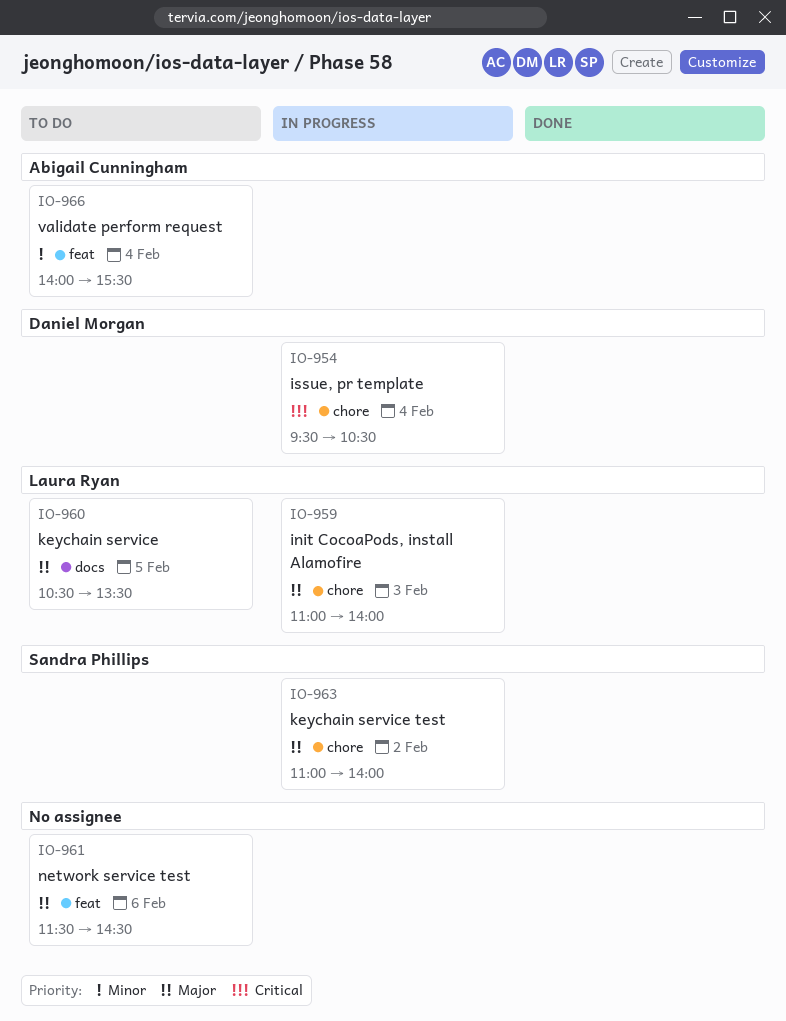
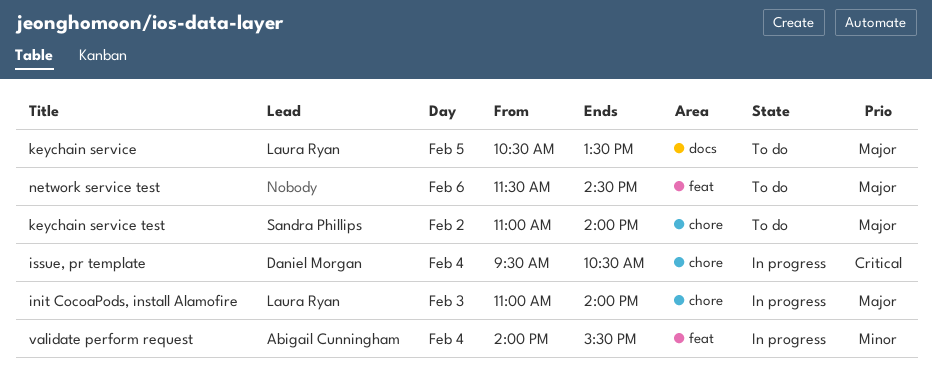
keychain service test, status: In progress -> To do
validate perform request, status: To do -> In progress

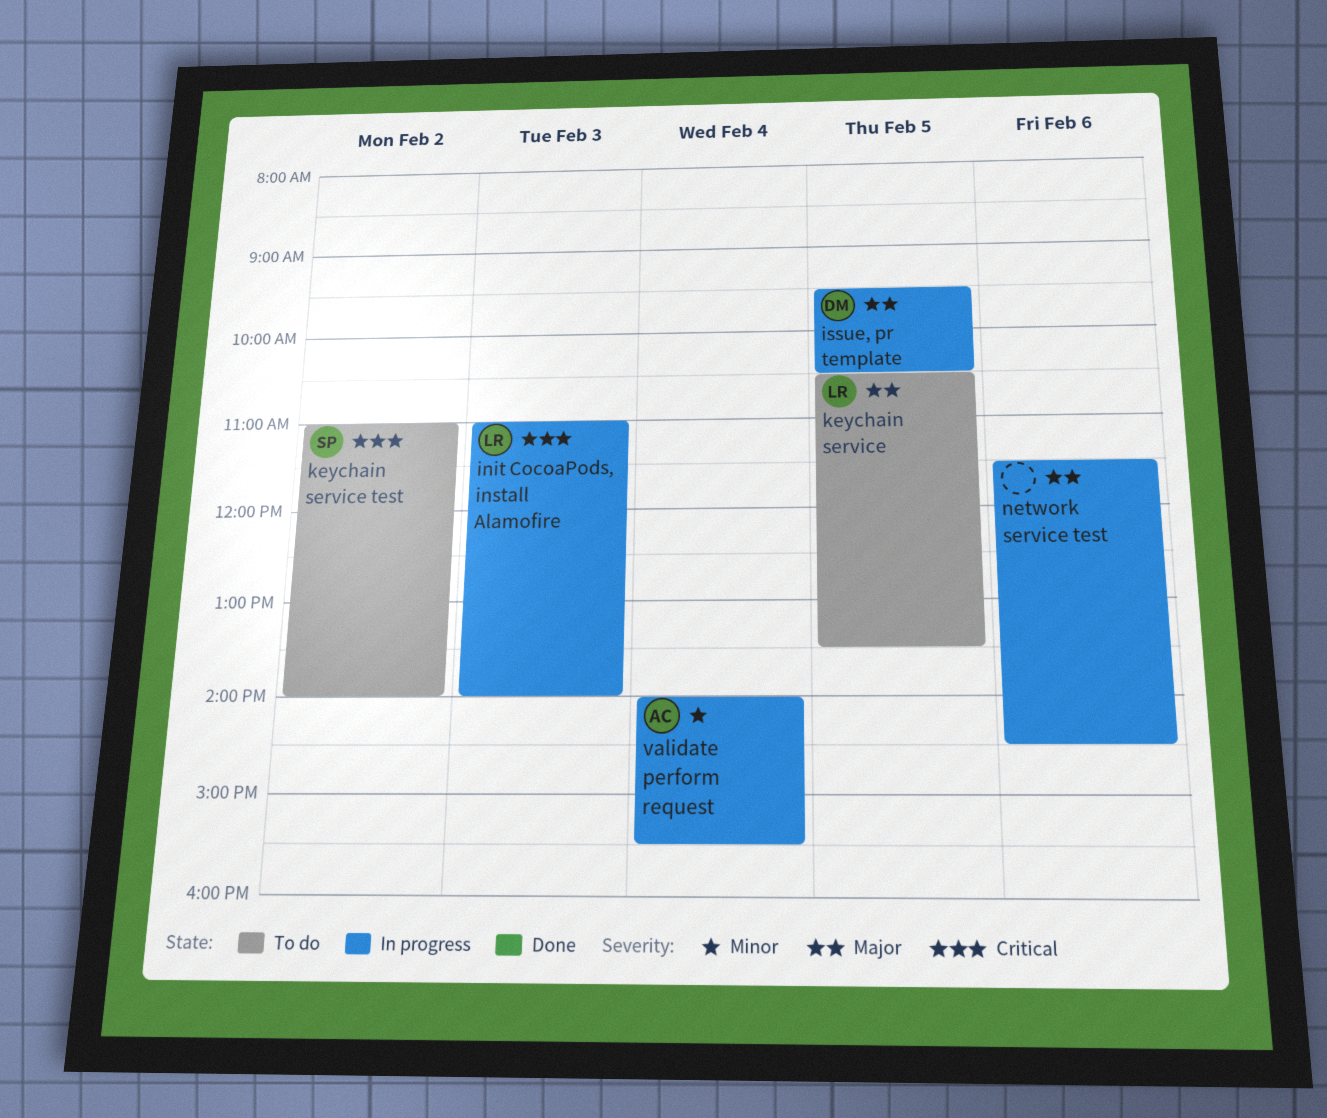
init CocoaPods, install Alamofire, priority: Major -> Critical
issue, pr template, priority: Critical -> Major
issue, pr template, day: Feb 4 -> Feb 5
keychain service test, priority: Major -> Critical
network service test, status: To do -> In progress

